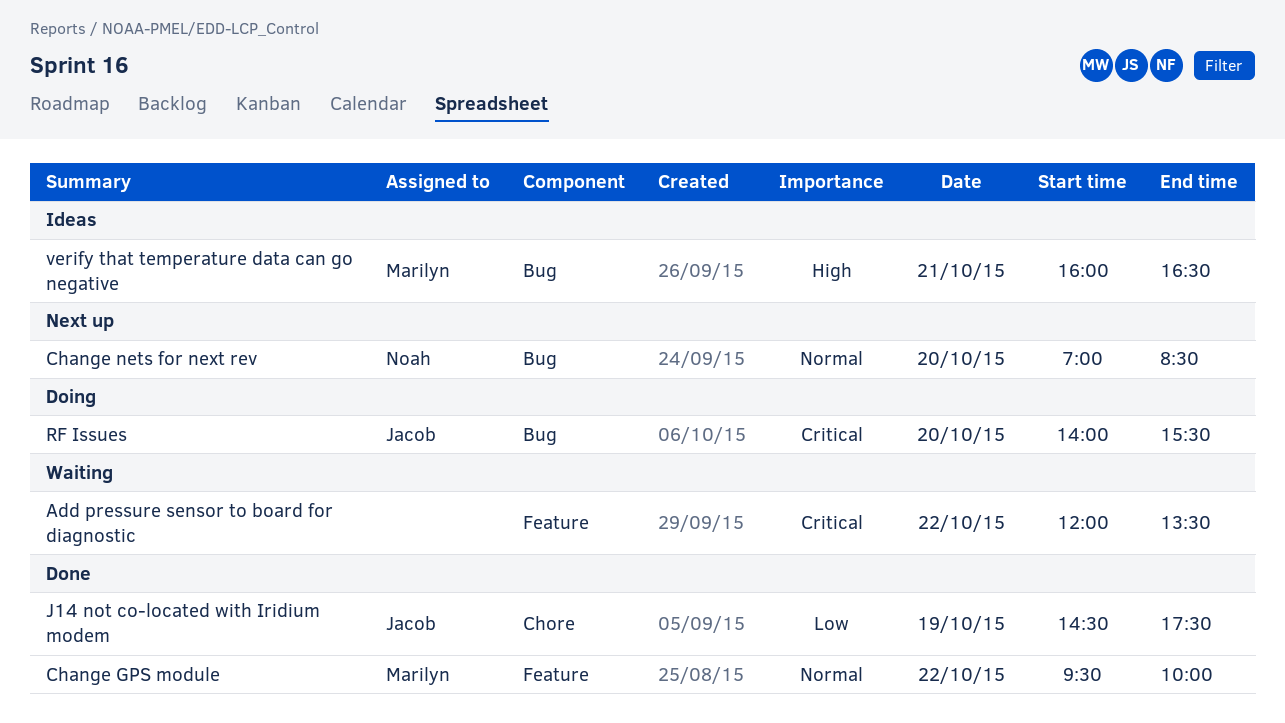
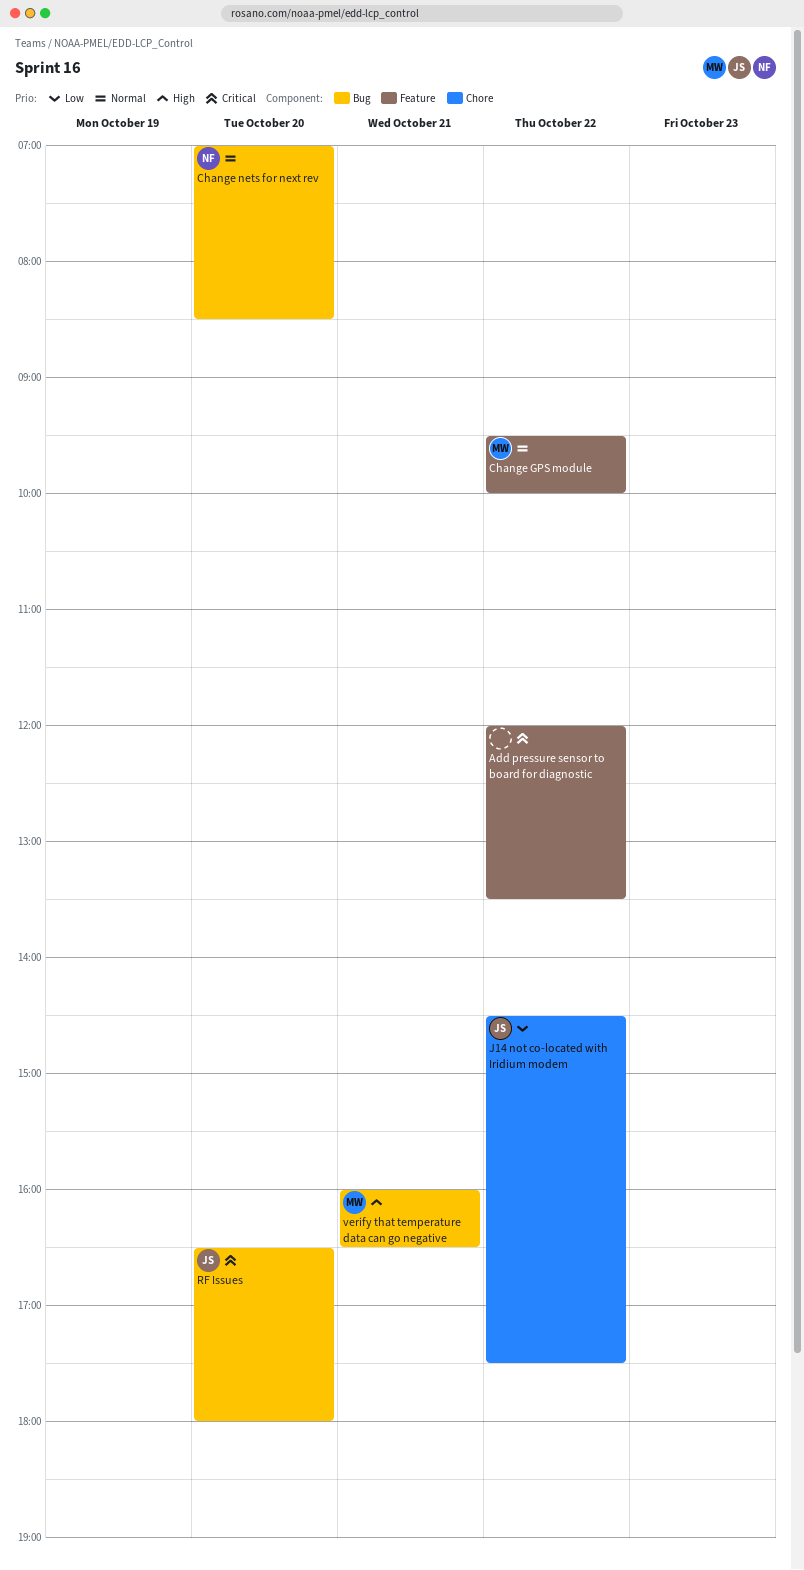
J14 not co-located with Iridium modem, day: Oct 19 -> Oct 22
RF Issues, begins: 14:00 -> 16:30
RF Issues, ends: 15:30 -> 18:00

